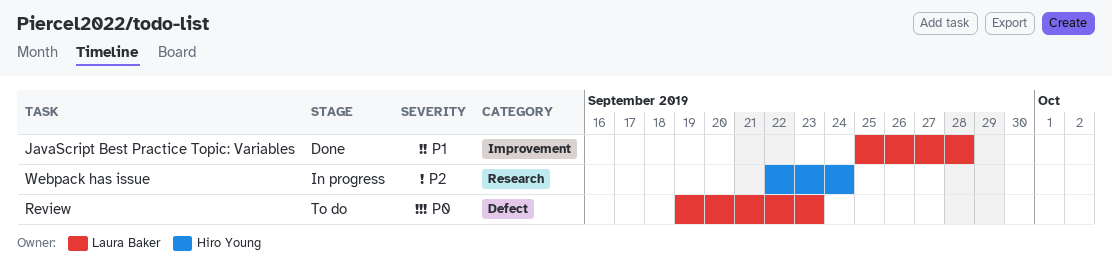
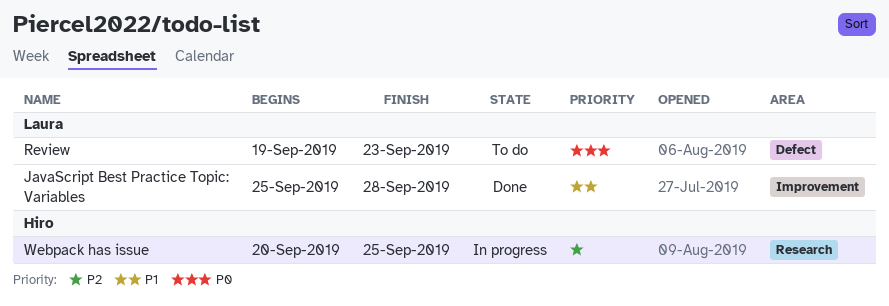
Webpack has issue, start: Sep 22 -> Sep 20
Webpack has issue, due: Sep 24 -> Sep 25

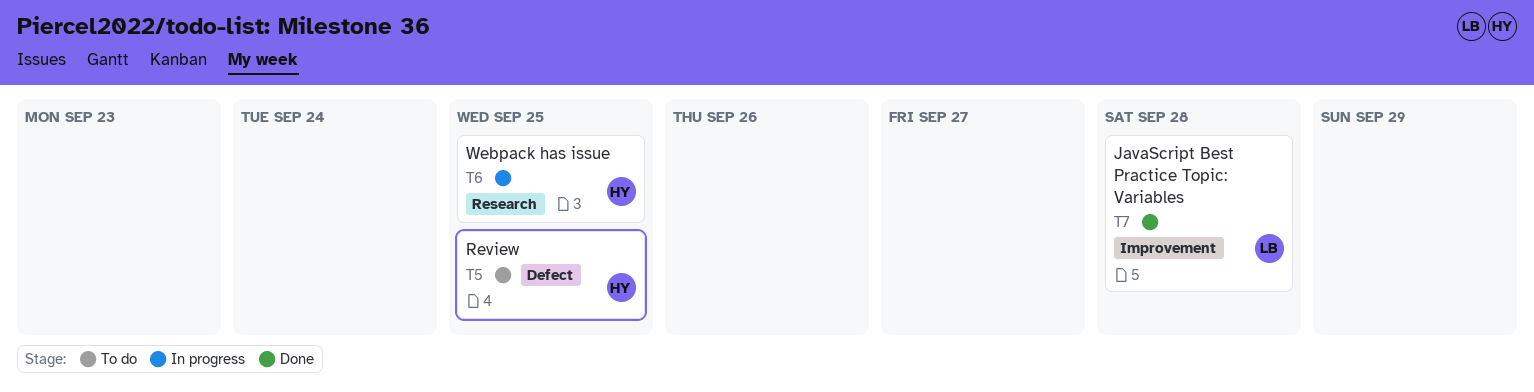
Review, owner: Laura -> Hiro
Review, due: Sep 23 -> Sep 25

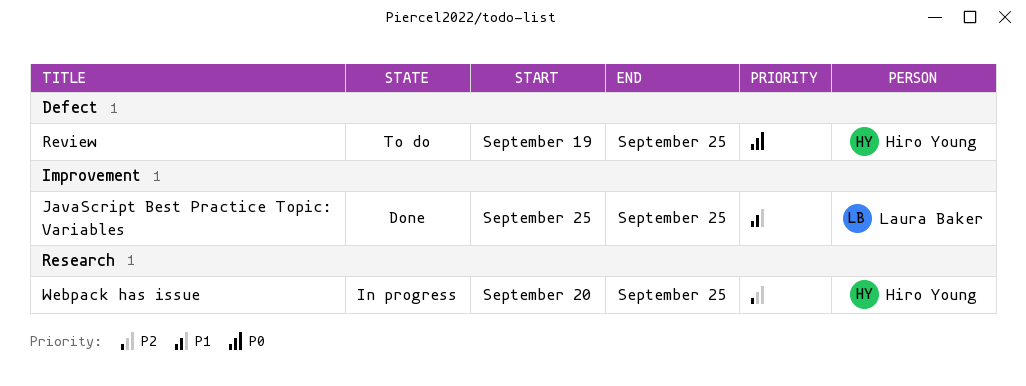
JavaScript Best Practice Topic: Variables, due: Sep 28 -> Sep 25

